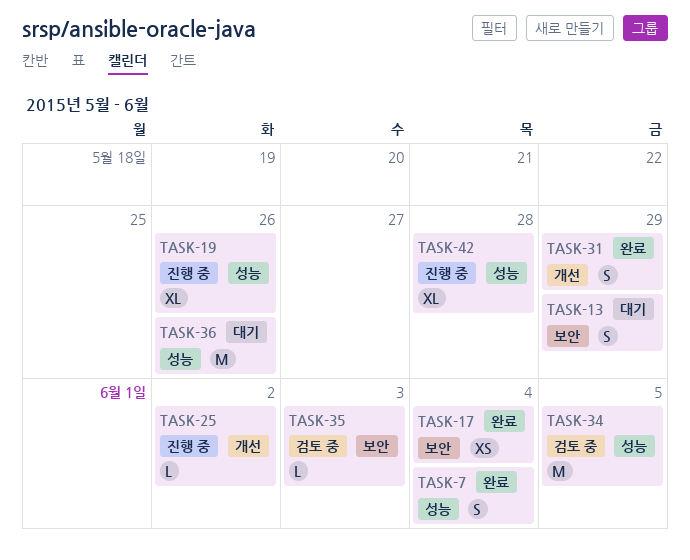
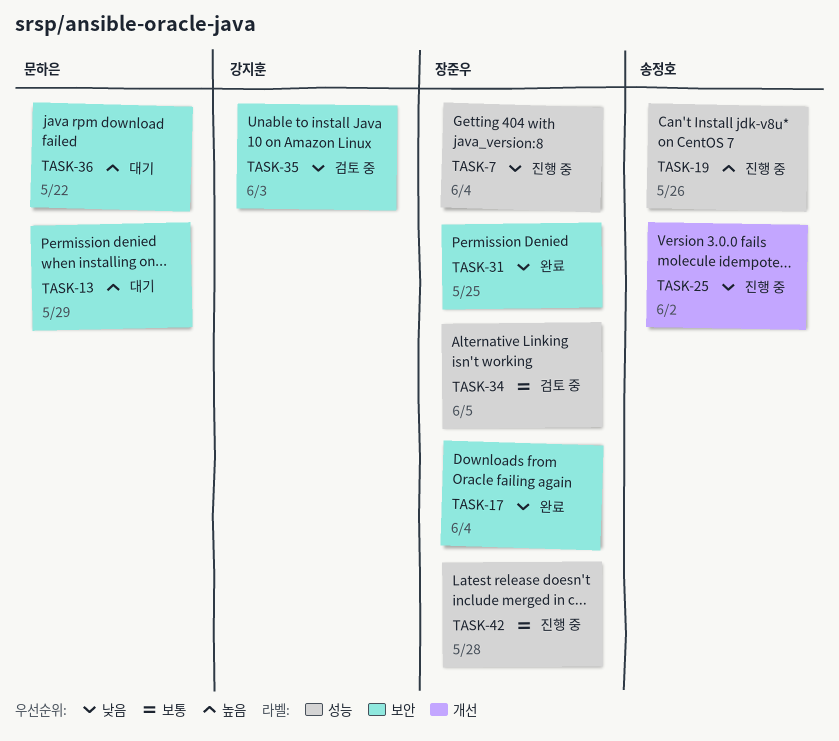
TASK-7, status: 완료 -> 진행 중
TASK-31, label: 개선 -> 보안
TASK-31, due: May 29 -> May 25
TASK-36, label: 성능 -> 보안
TASK-36, due: May 26 -> May 22

